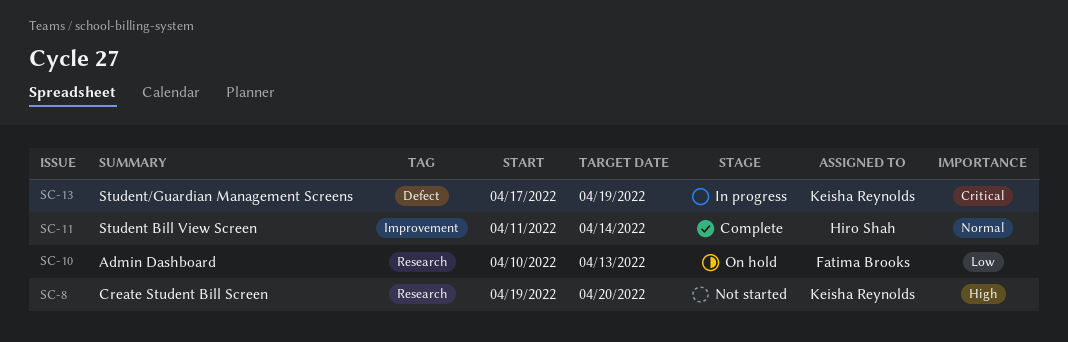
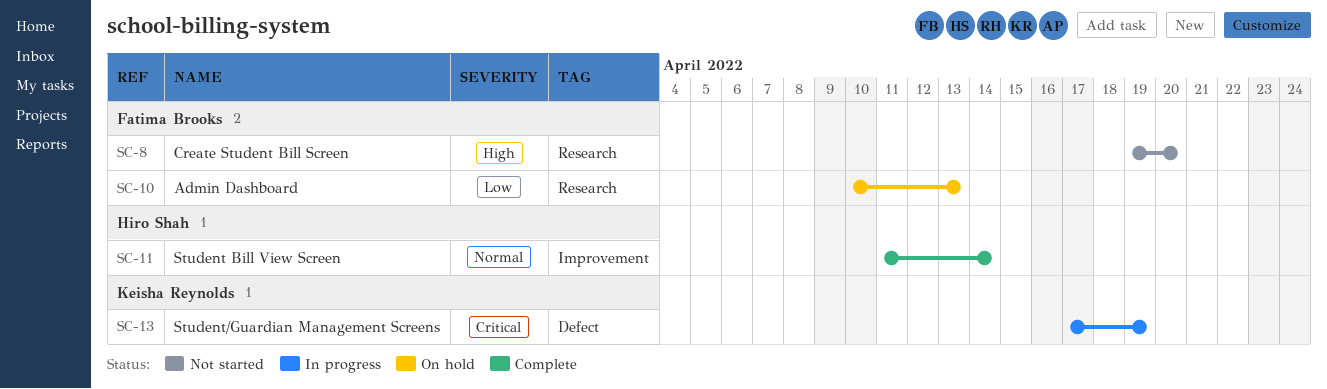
SC-8, owner: Keisha Reynolds -> Fatima Brooks

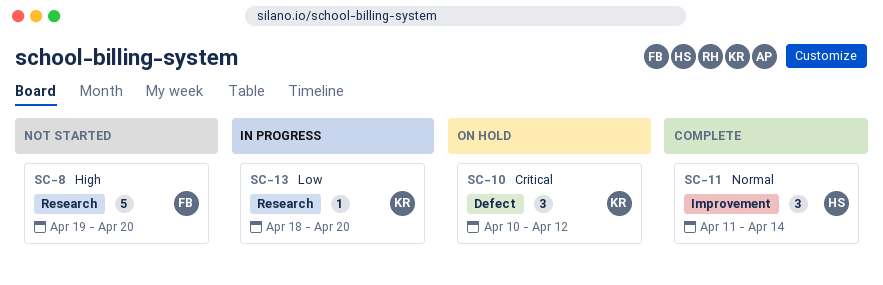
SC-10, owner: Fatima Brooks -> Keisha Reynolds
SC-10, priority: Low -> Critical
SC-10, label: Research -> Defect
SC-10, due: Apr 13 -> Apr 12
SC-13, priority: Critical -> Low
SC-13, label: Defect -> Research
SC-13, start: Apr 17 -> Apr 18
SC-13, due: Apr 19 -> Apr 20

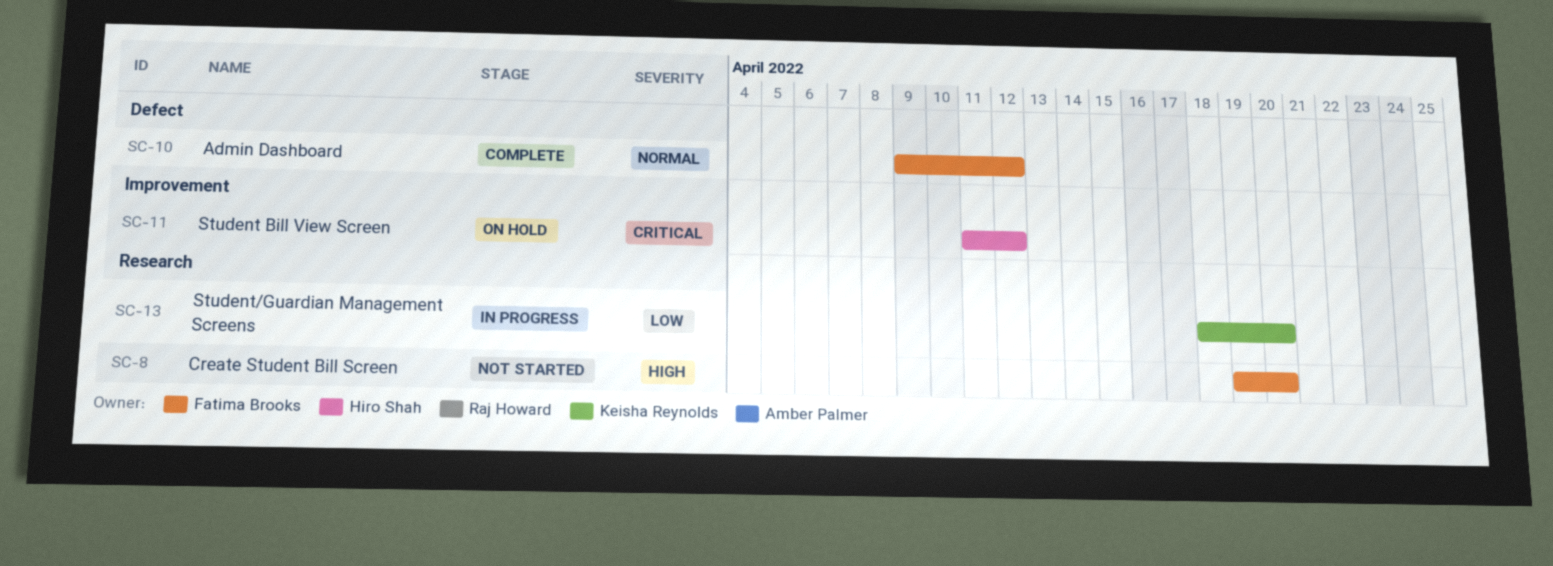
SC-10, status: On hold -> Complete
SC-10, owner: Keisha Reynolds -> Fatima Brooks
SC-10, priority: Critical -> Normal
SC-10, start: Apr 10 -> Apr 9
SC-11, status: Complete -> On hold
SC-11, priority: Normal -> Critical
SC-11, due: Apr 14 -> Apr 12

